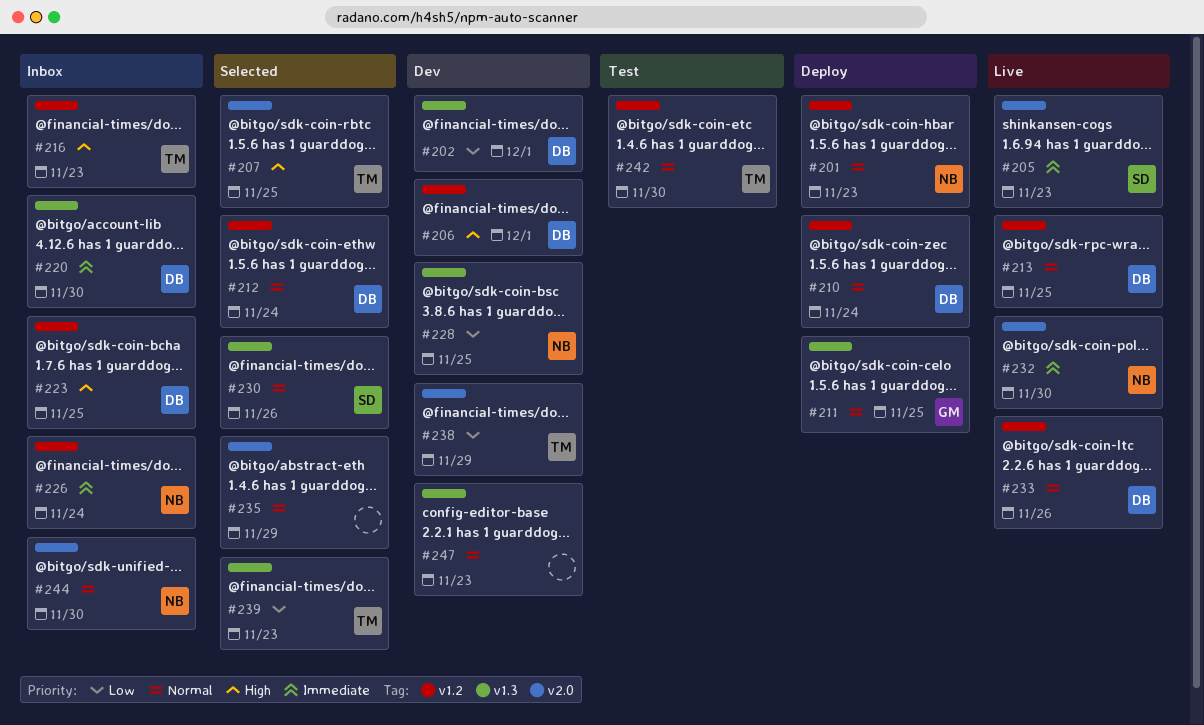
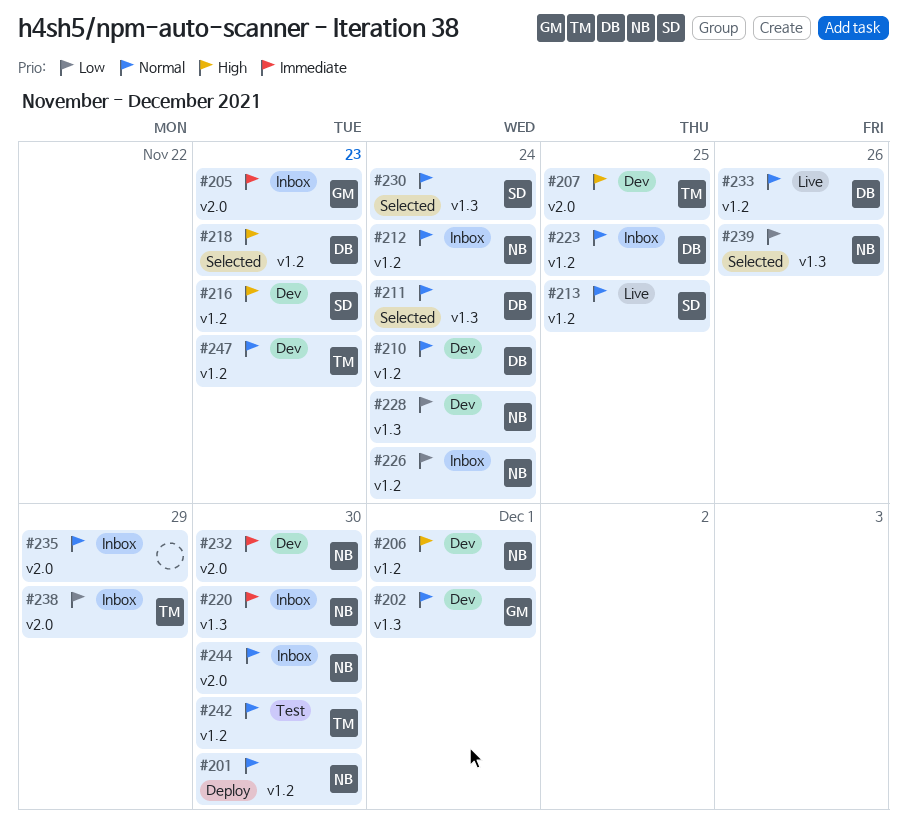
#201, due: Nov 23 -> Nov 30
#202, owner: DB -> GM
#202, priority: Low -> Normal
#205, status: Live -> Inbox
#205, owner: SD -> GM
#206, owner: DB -> NB
#207, status: Selected -> Dev
#210, status: Deploy -> Dev
#211, status: Deploy -> Selected
#211, owner: GM -> DB
#211, due: Nov 25 -> Nov 24
#212, status: Selected -> Inbox
#212, owner: DB -> NB
#213, owner: DB -> SD
#216, status: Inbox -> Dev
#216, owner: TM -> SD
#218: none -> present
#220, owner: DB -> NB
#223, priority: High -> Normal
#226, priority: Immediate -> Low
#228, due: Nov 25 -> Nov 24
#230, due: Nov 26 -> Nov 24
#232, status: Live -> Dev
#235, status: Selected -> Inbox
#238, status: Dev -> Inbox
#239, owner: TM -> NB
#239, due: Nov 23 -> Nov 26
#247, owner: none -> TM
#247, label: v1.3 -> v1.2

